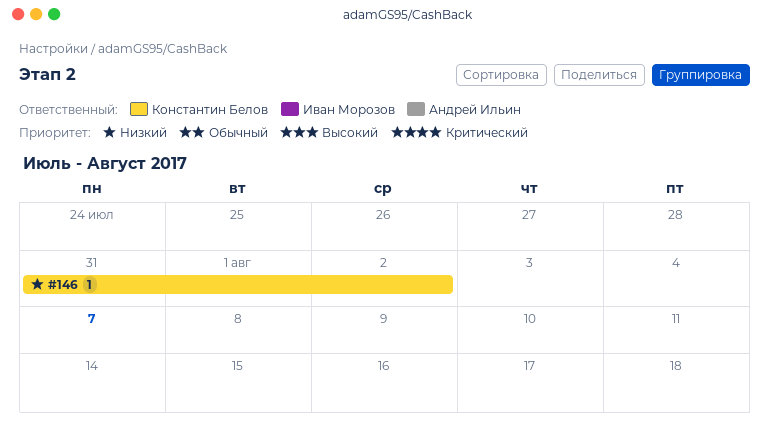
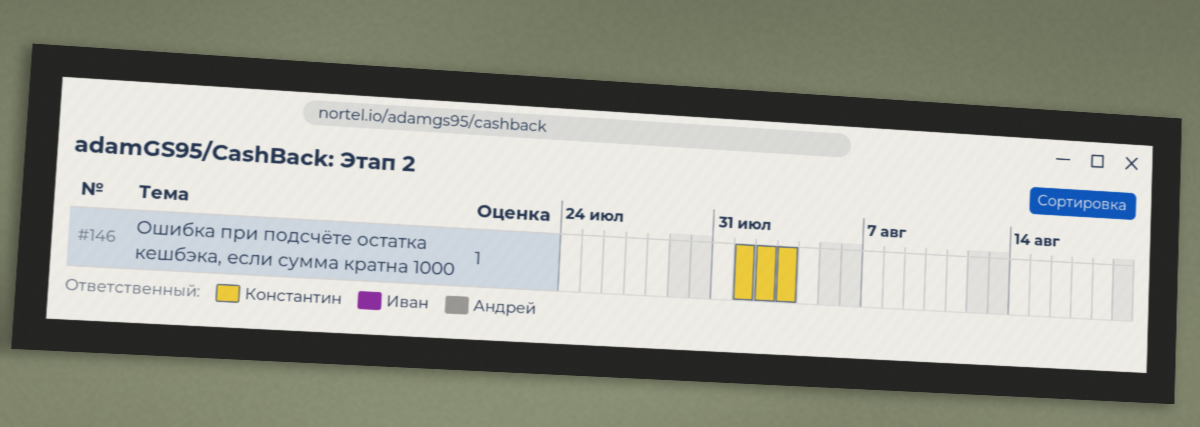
#146, start: Jul 31 -> Aug 1
#146, due: Aug 2 -> Aug 3

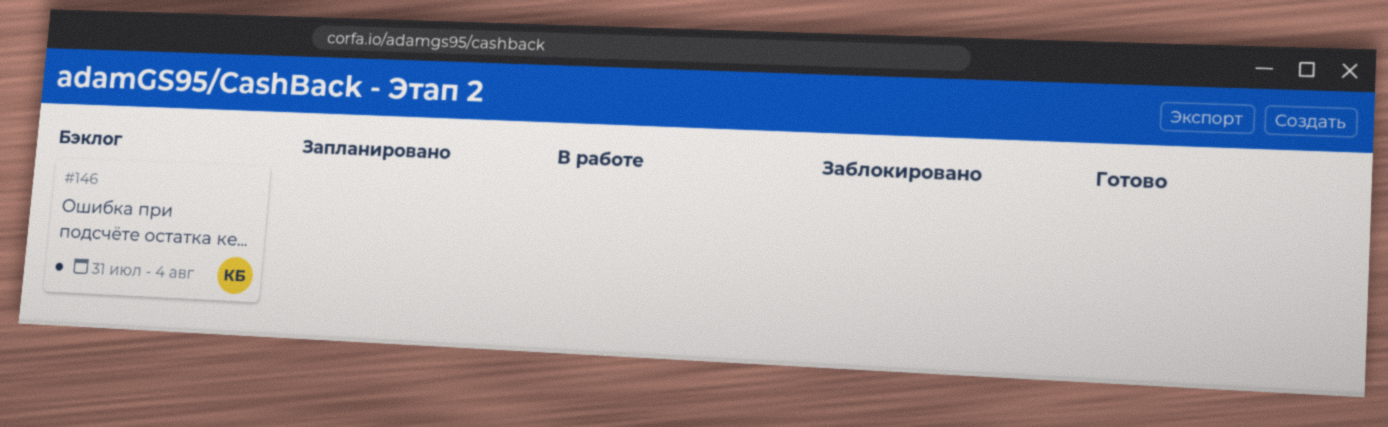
#146, start: Aug 1 -> Jul 31
#146, due: Aug 3 -> Aug 4

